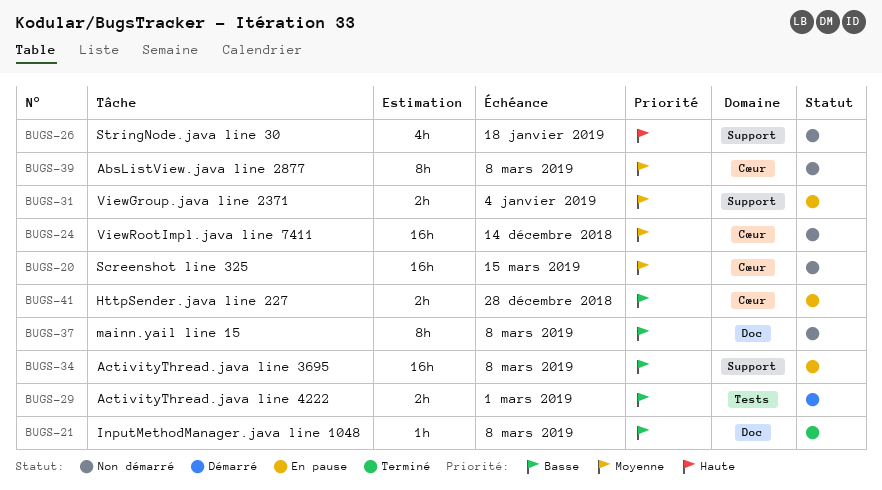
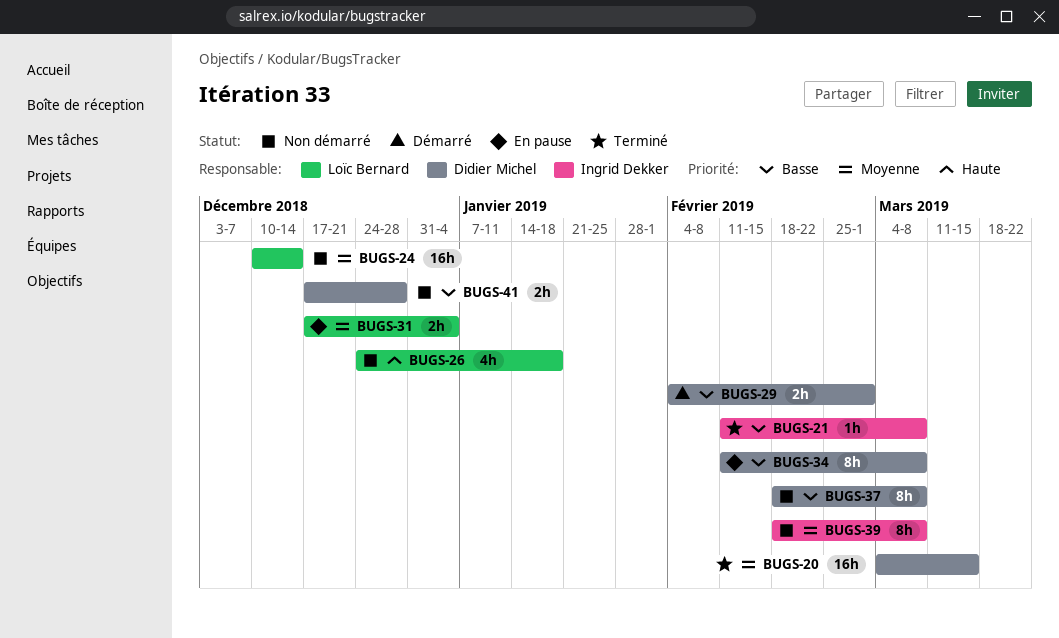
BUGS-20, status: Non démarré -> Terminé
BUGS-34, estimate: 16h -> 8h
BUGS-41, status: En pause -> Non démarré

